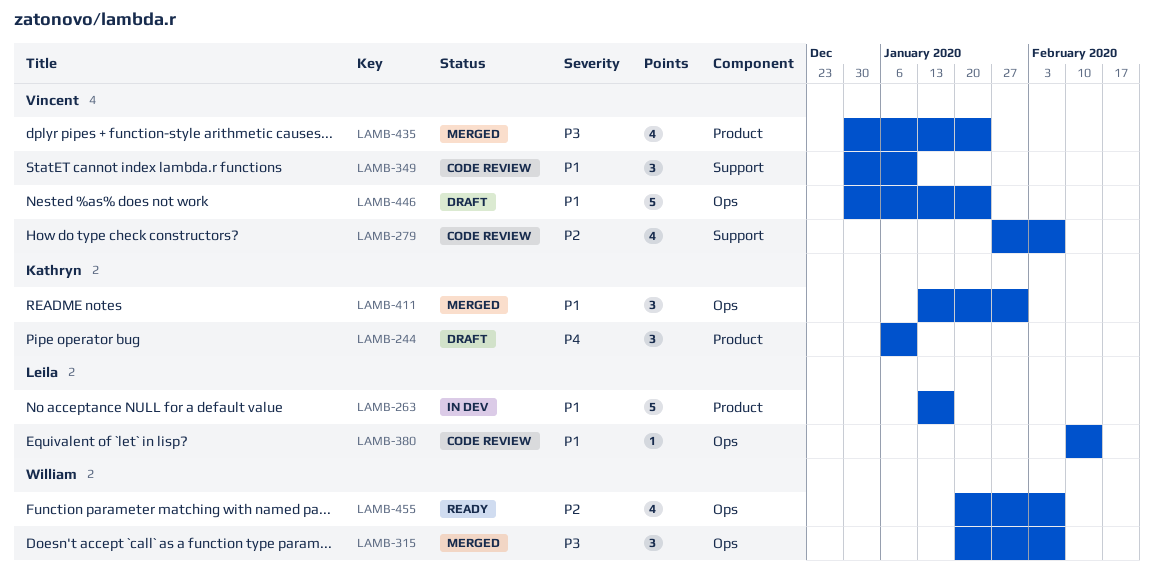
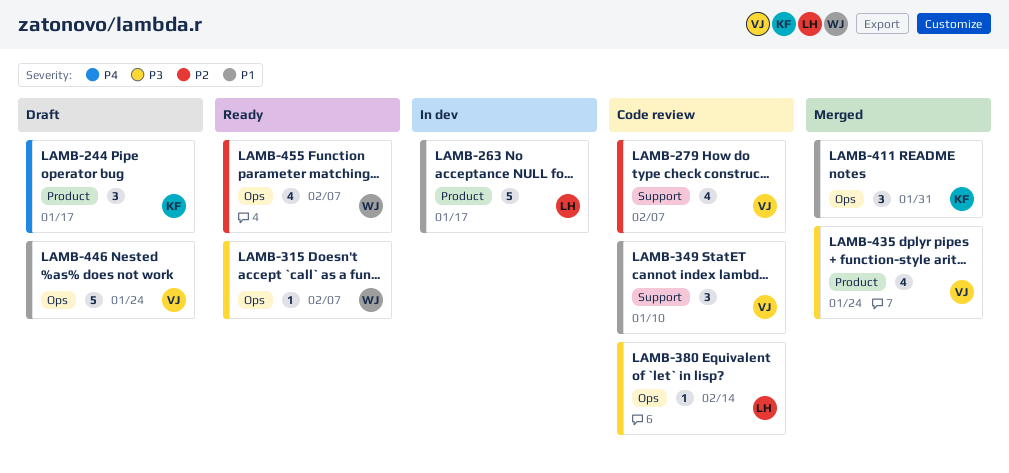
LAMB-244, due: Jan 10 -> Jan 17
LAMB-315, status: Merged -> Ready
LAMB-315, estimate: 3 -> 1
LAMB-380, priority: P1 -> P3

